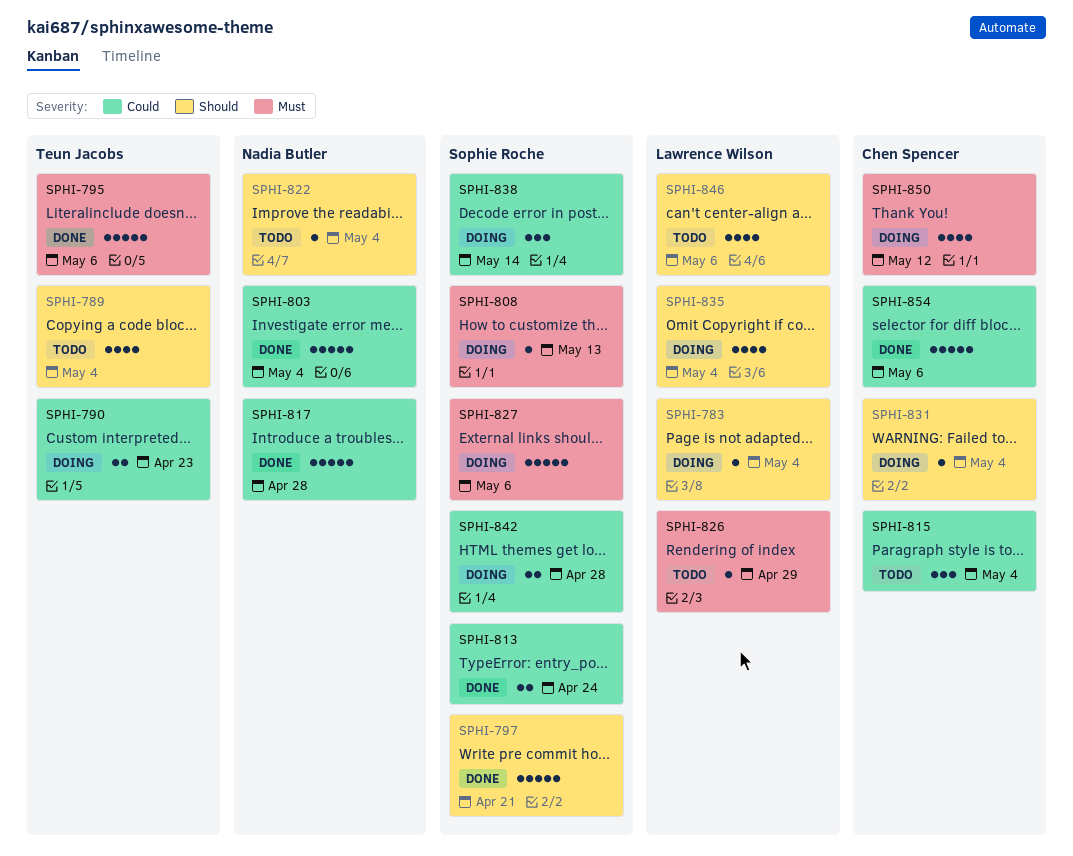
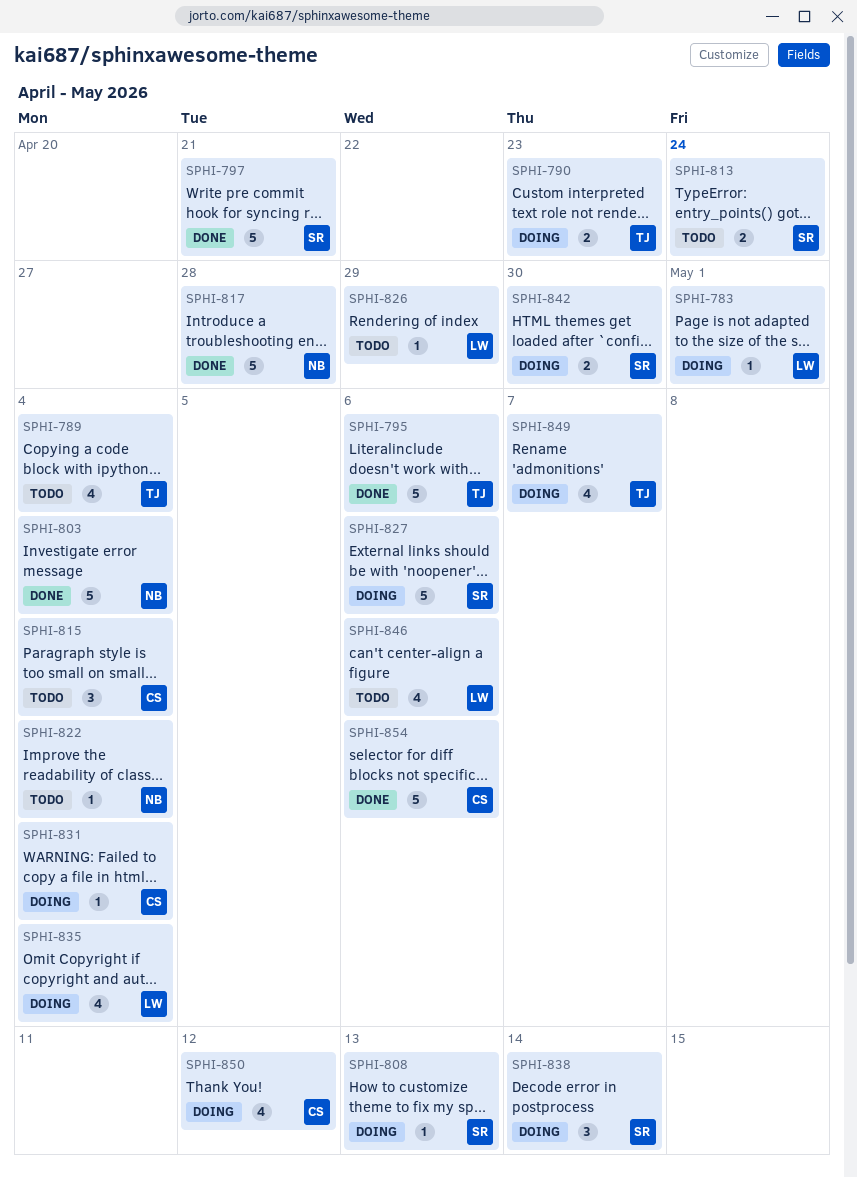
SPHI-783, due: May 4 -> May 1
SPHI-813, status: Done -> Todo
SPHI-842, due: Apr 28 -> Apr 30
SPHI-849: none -> present

